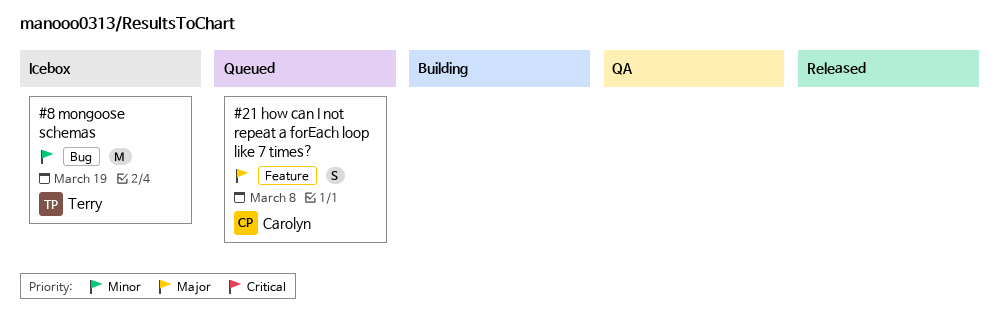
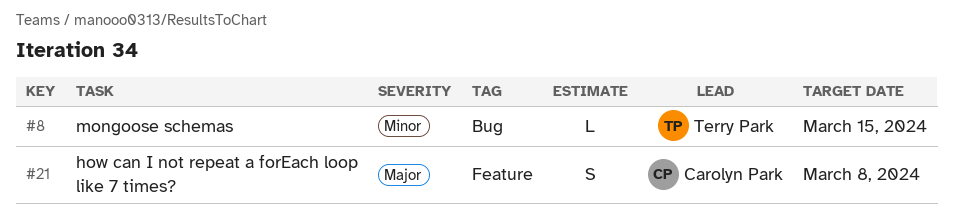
#8, estimate: M -> L
#8, due: Mar 19 -> Mar 15

